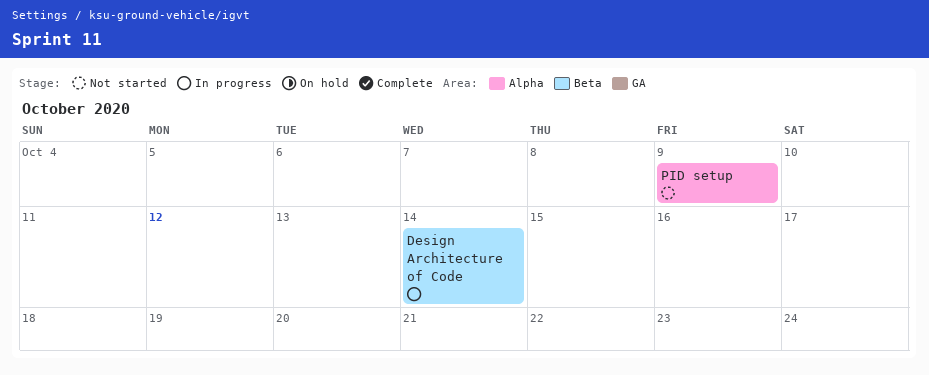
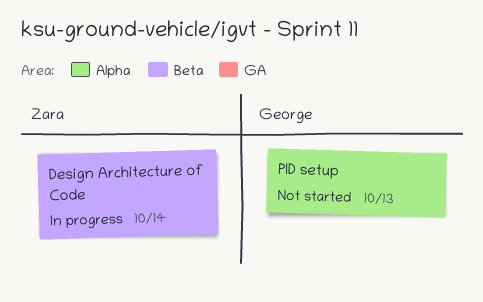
PID setup, due: Oct 9 -> Oct 13

